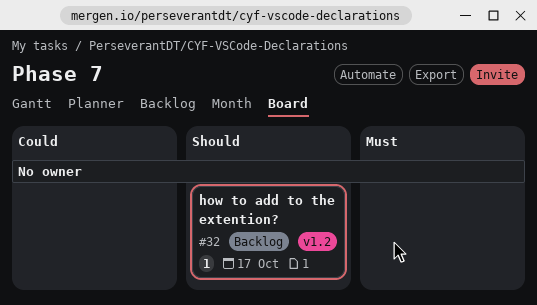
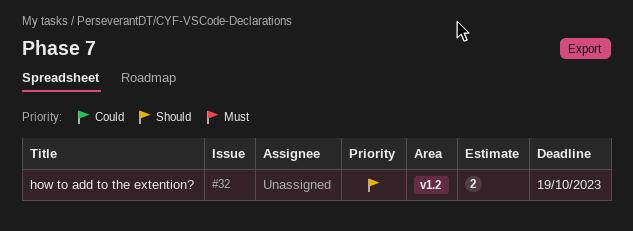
#32, estimate: 1 -> 2
#32, due: Oct 17 -> Oct 19

